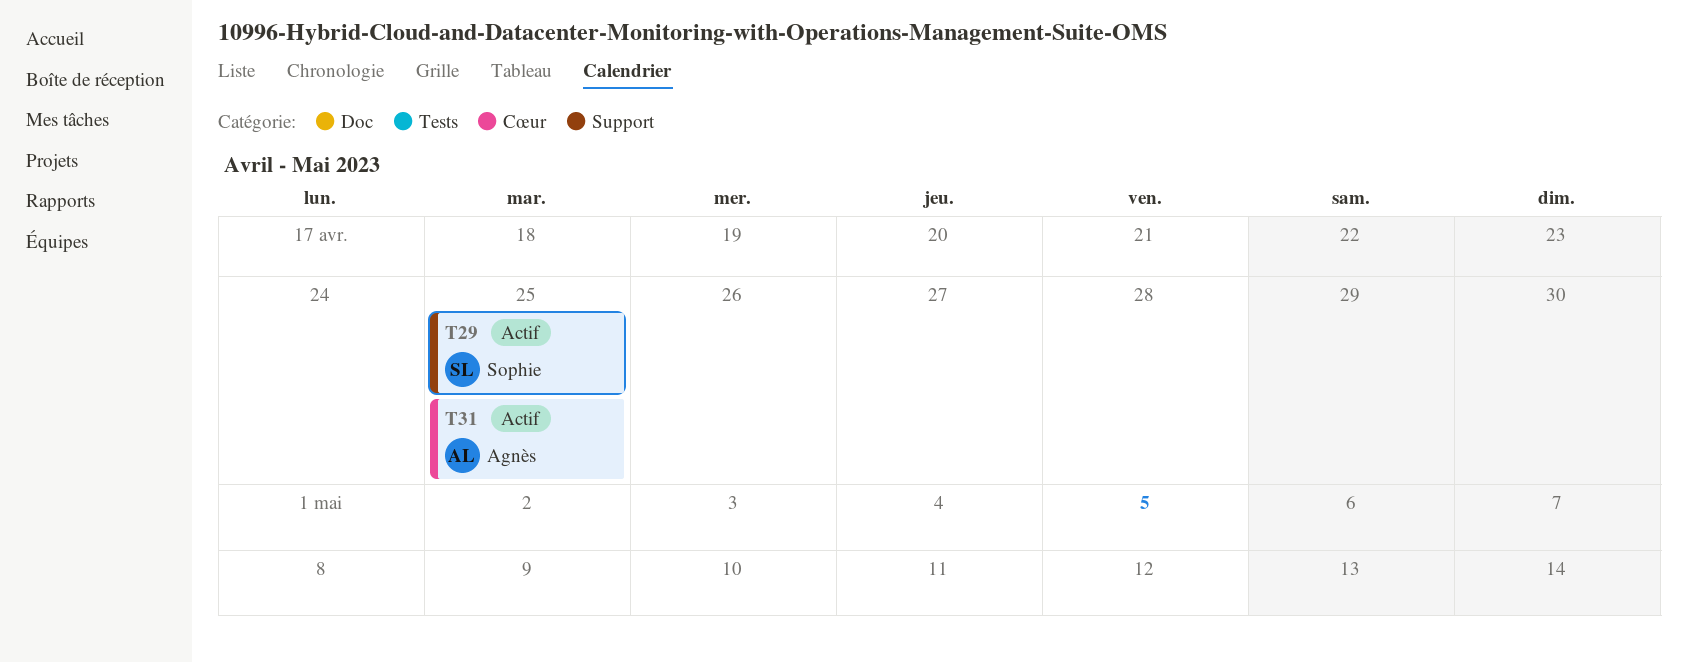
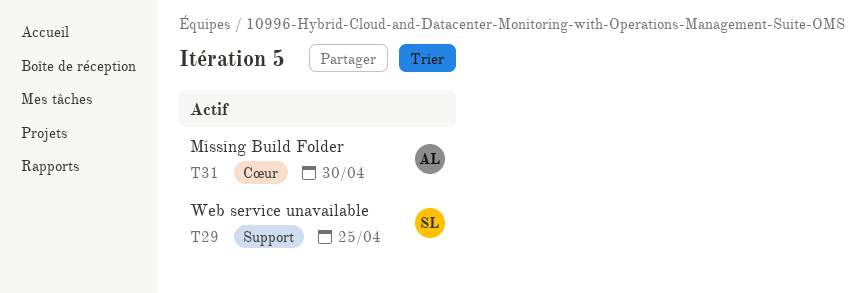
T31, due: Apr 25 -> Apr 30

